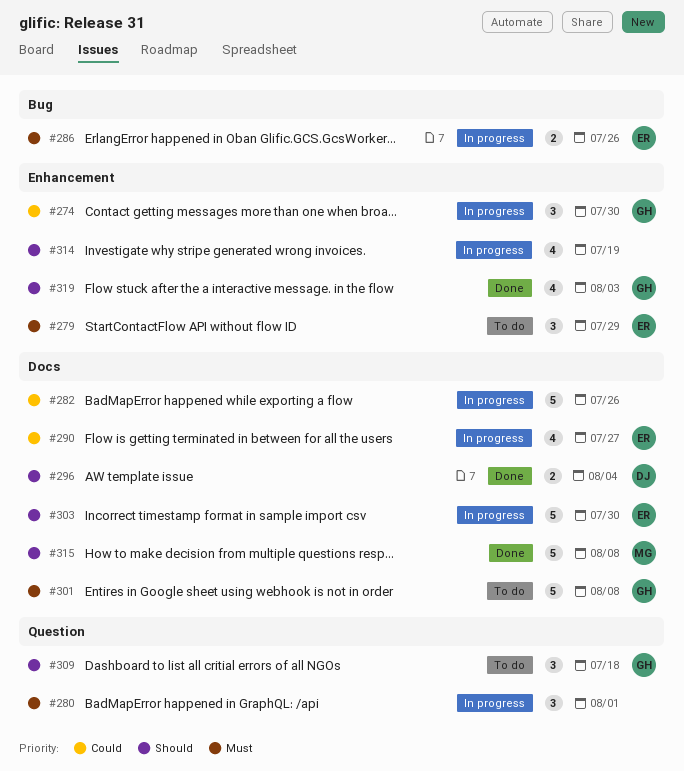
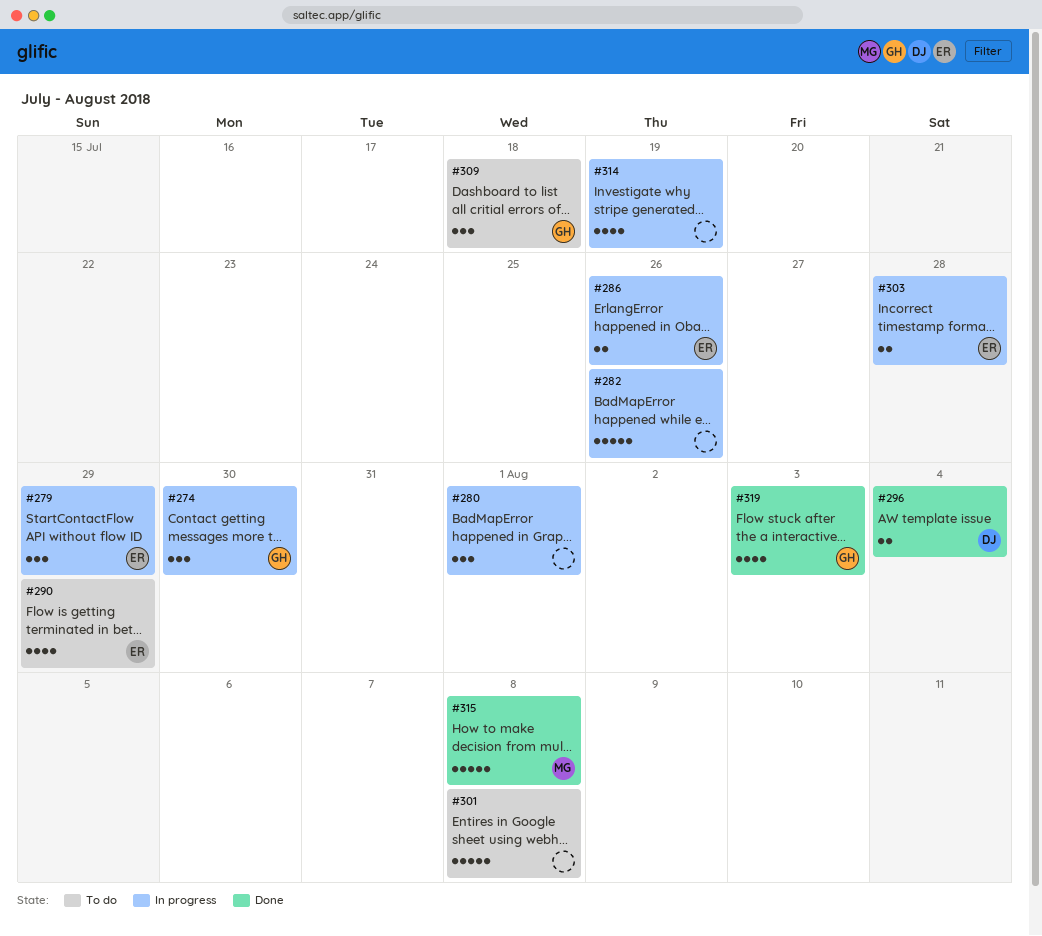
#279, status: To do -> In progress
#290, status: In progress -> To do
#290, due: Jul 27 -> Jul 29
#301, owner: GH -> none
#303, estimate: 5 -> 2
#303, due: Jul 30 -> Jul 28

